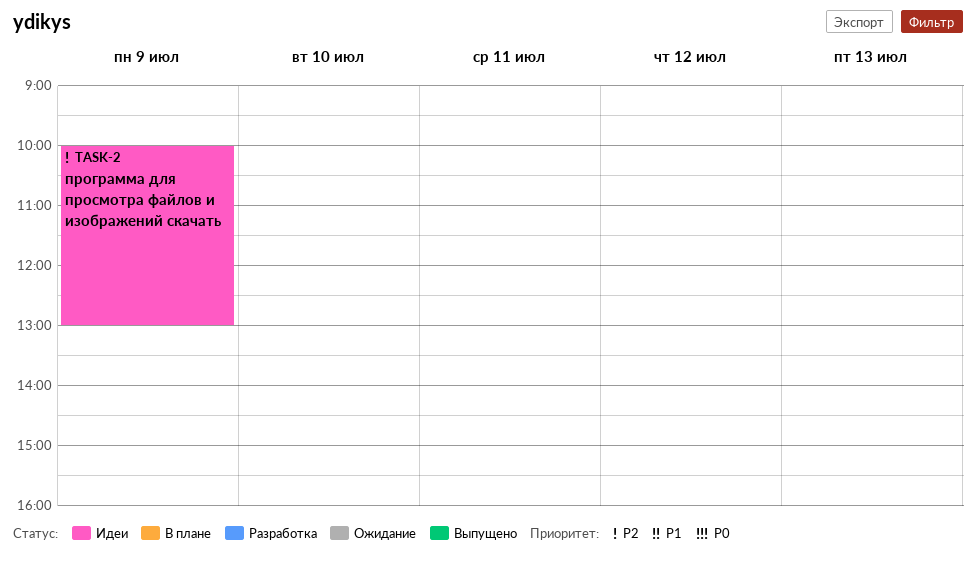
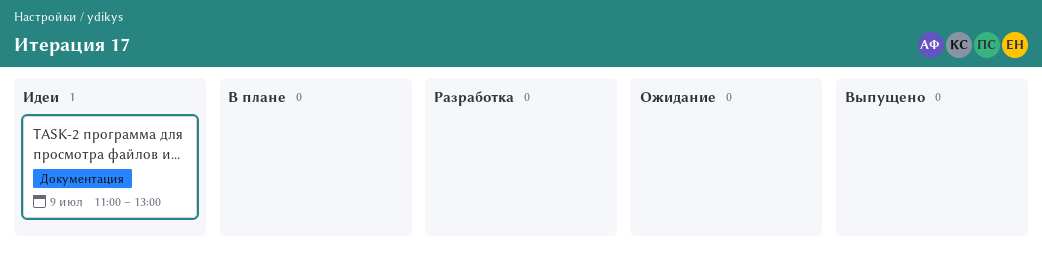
TASK-2, begins: 10:00 -> 11:00

